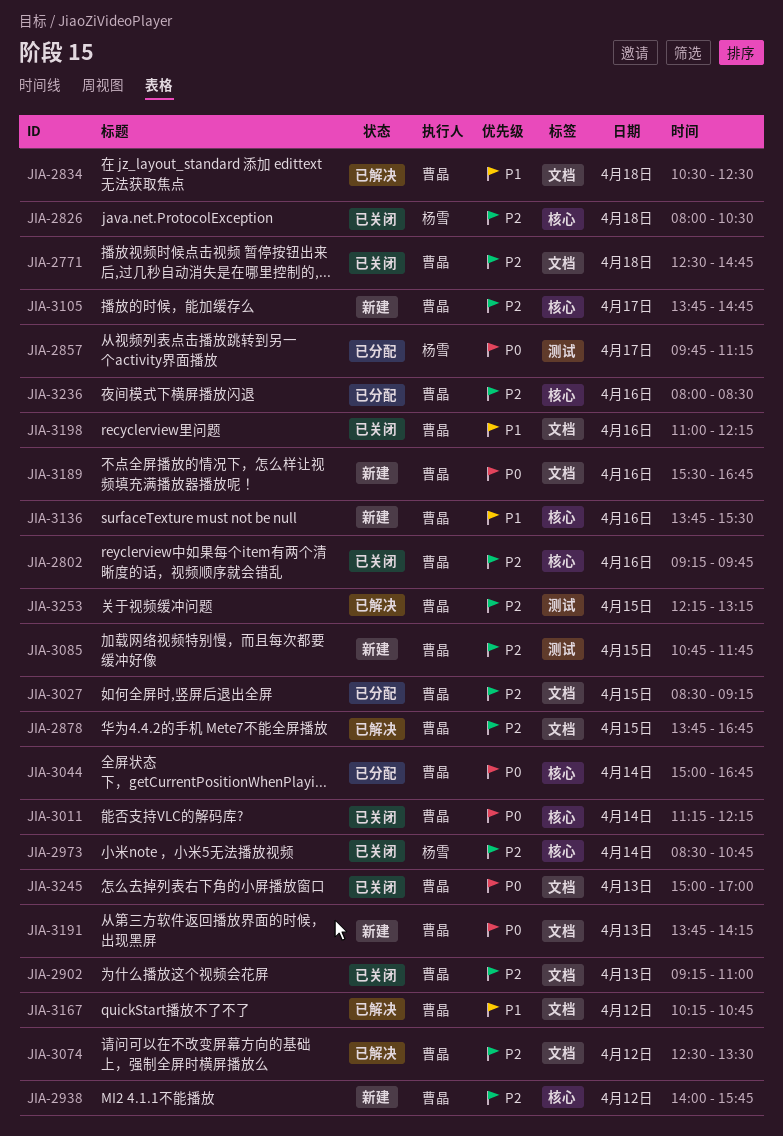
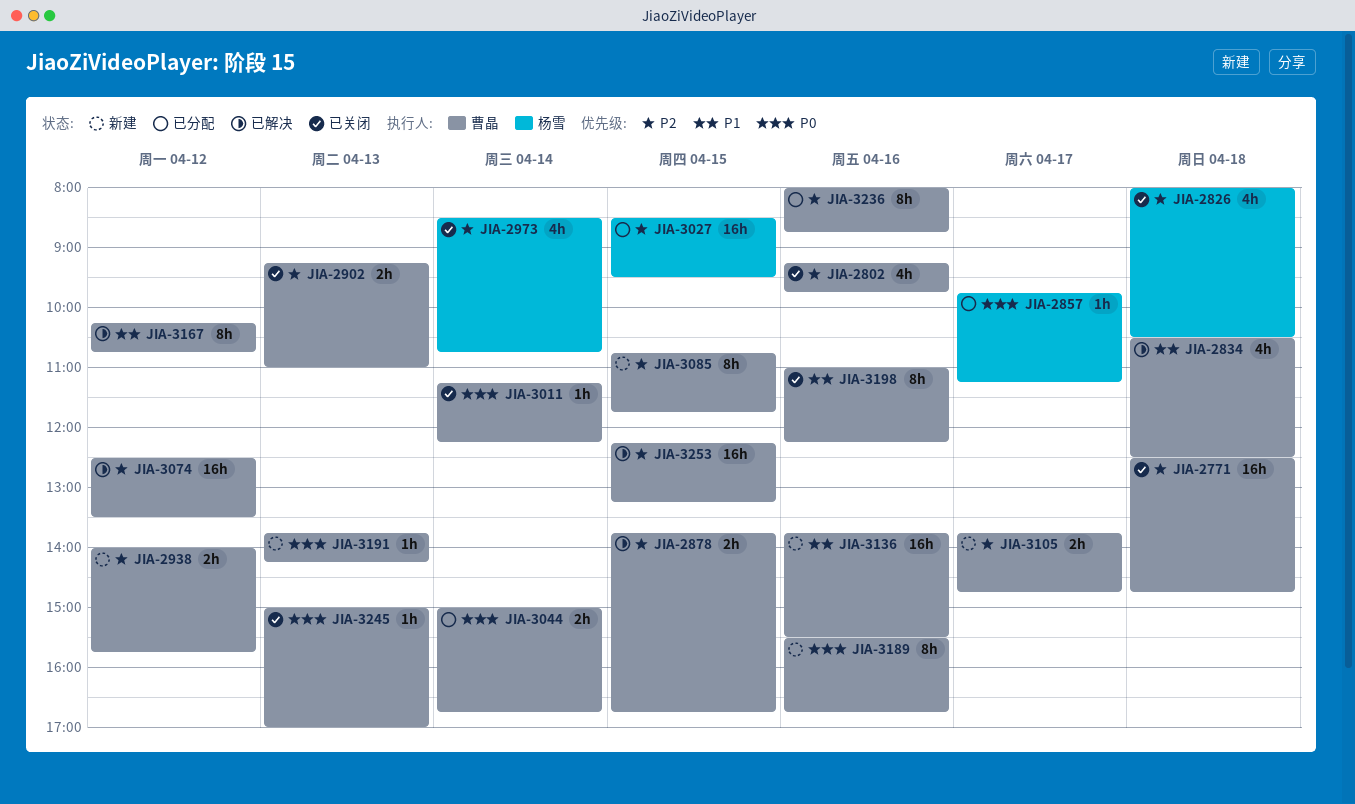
JIA-3027, owner: 曹晶 -> 杨雪
JIA-3027, ends: 09:15 -> 09:30
JIA-3236, ends: 08:30 -> 08:45

